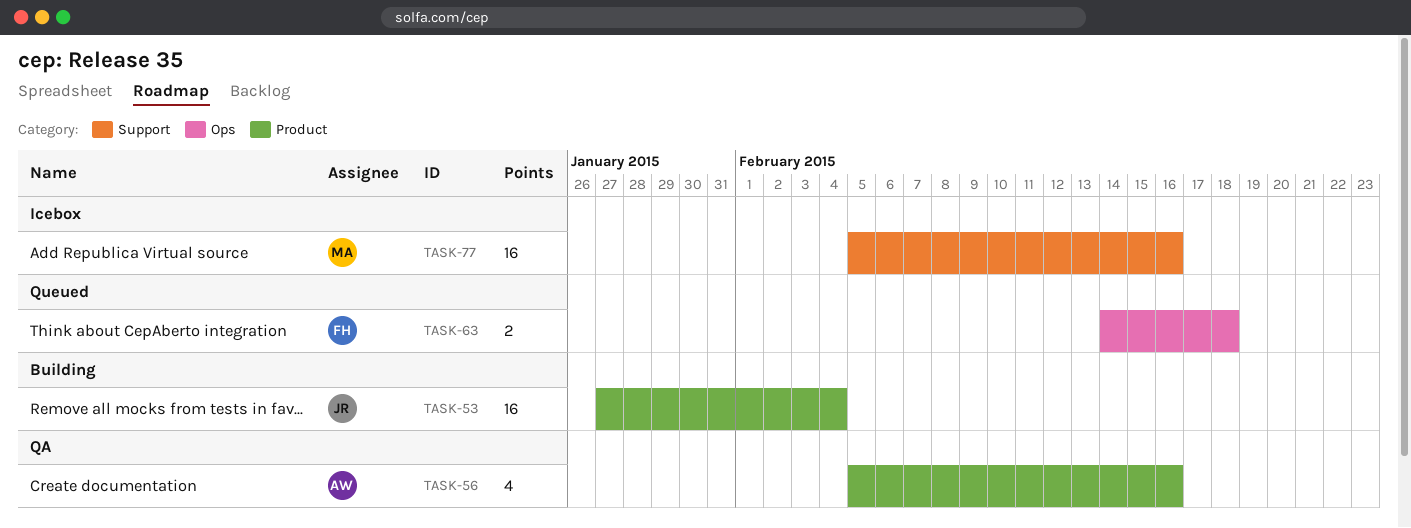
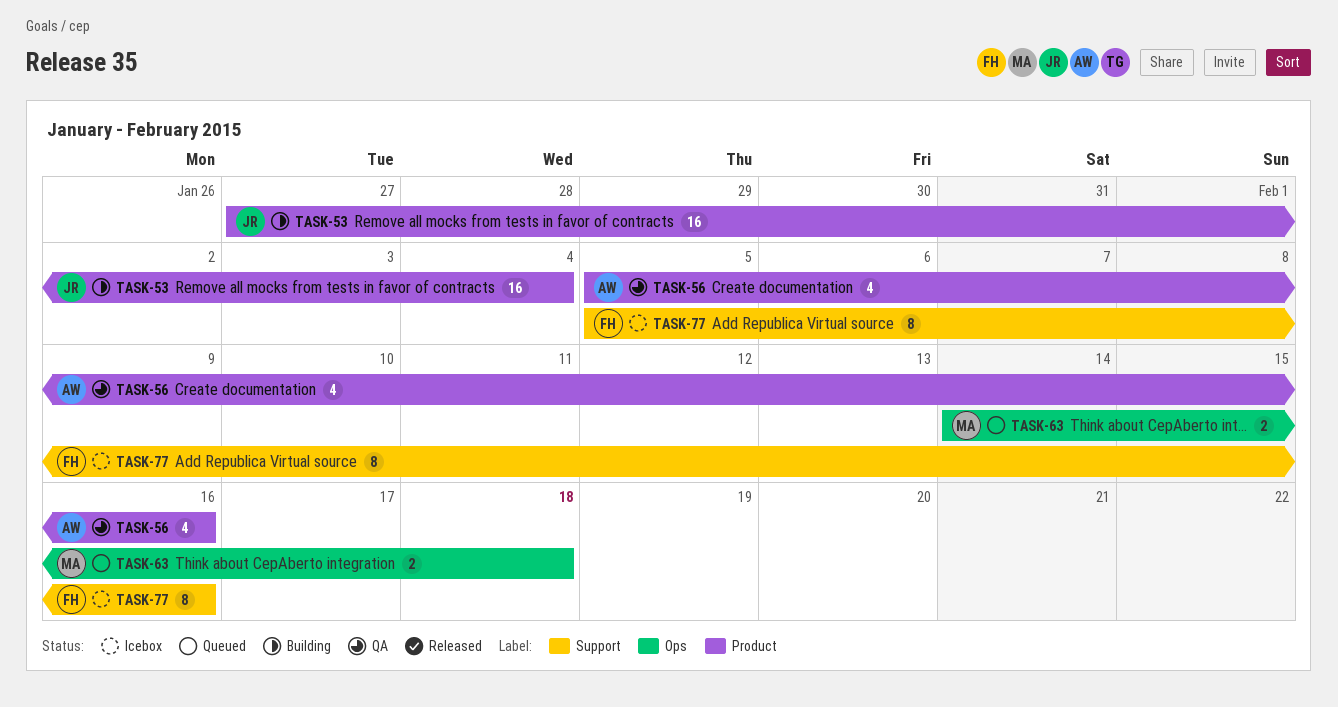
TASK-63, owner: FH -> MA
TASK-77, owner: MA -> FH
TASK-77, estimate: 16 -> 8

